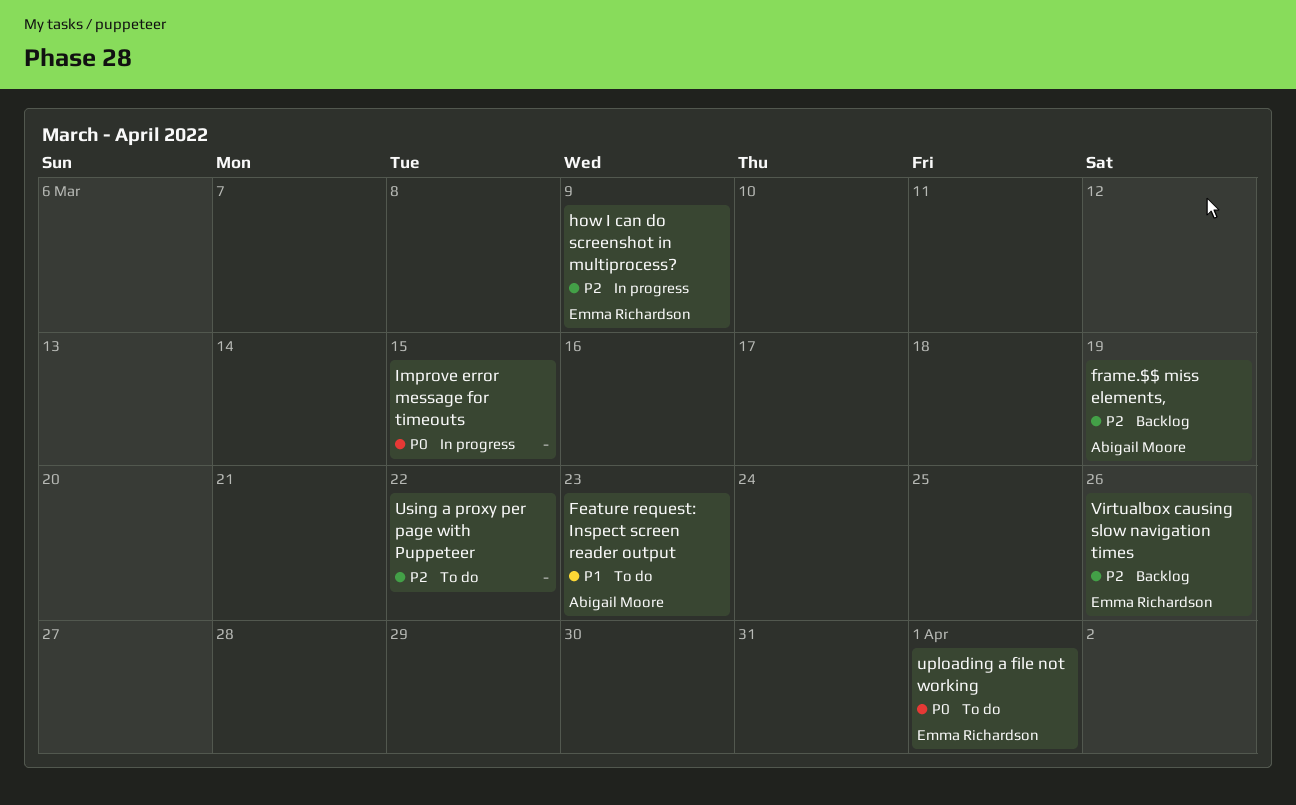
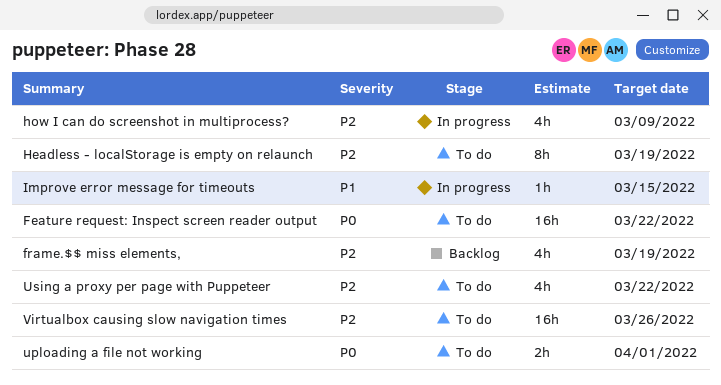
Feature request: Inspect screen reader output, priority: P1 -> P0
Feature request: Inspect screen reader output, due: Mar 23 -> Mar 22
Headless - localStorage is empty on relaunch: none -> present
Improve error message for timeouts, priority: P0 -> P1
Virtualbox causing slow navigation times, status: Backlog -> To do

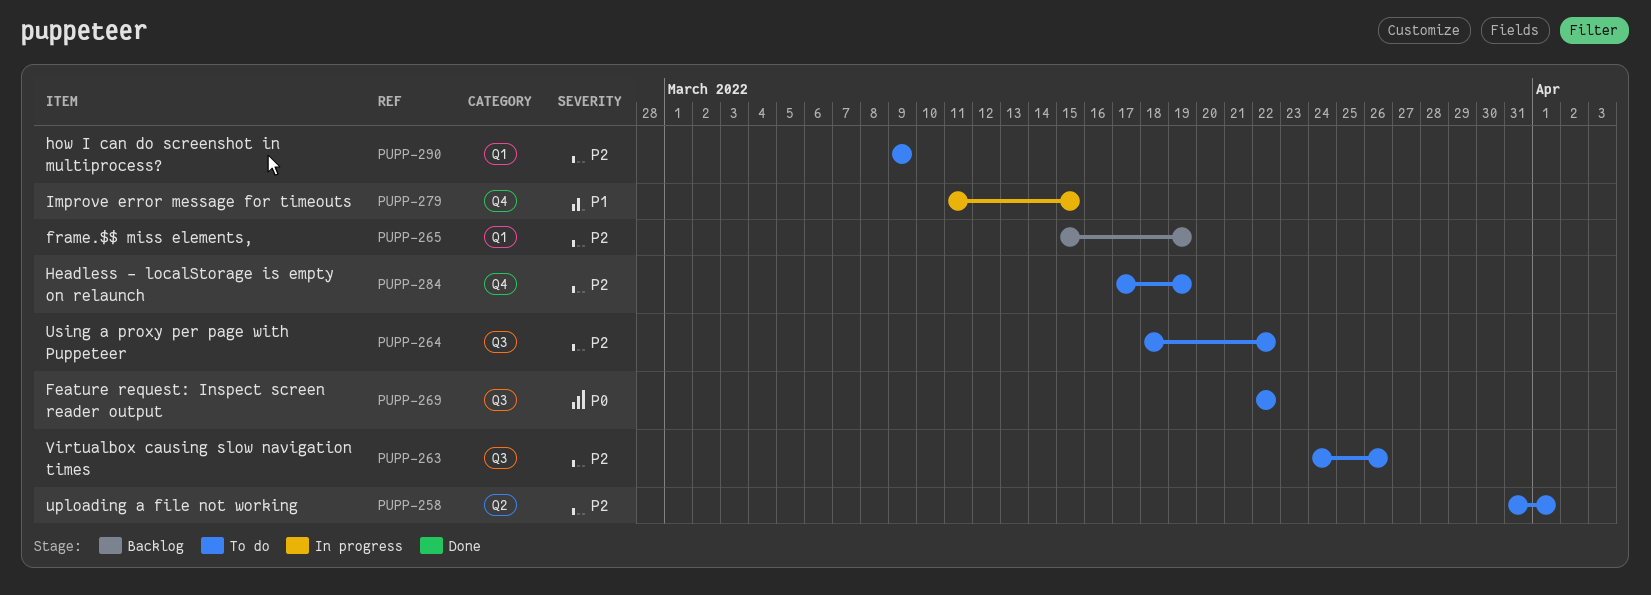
how I can do screenshot in multiprocess?, status: In progress -> To do
uploading a file not working, priority: P0 -> P2

